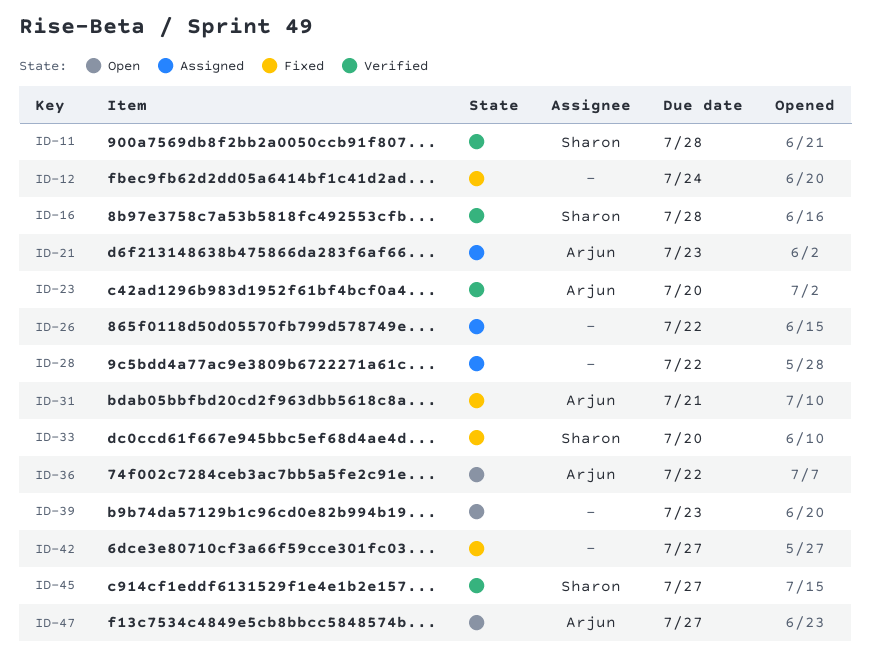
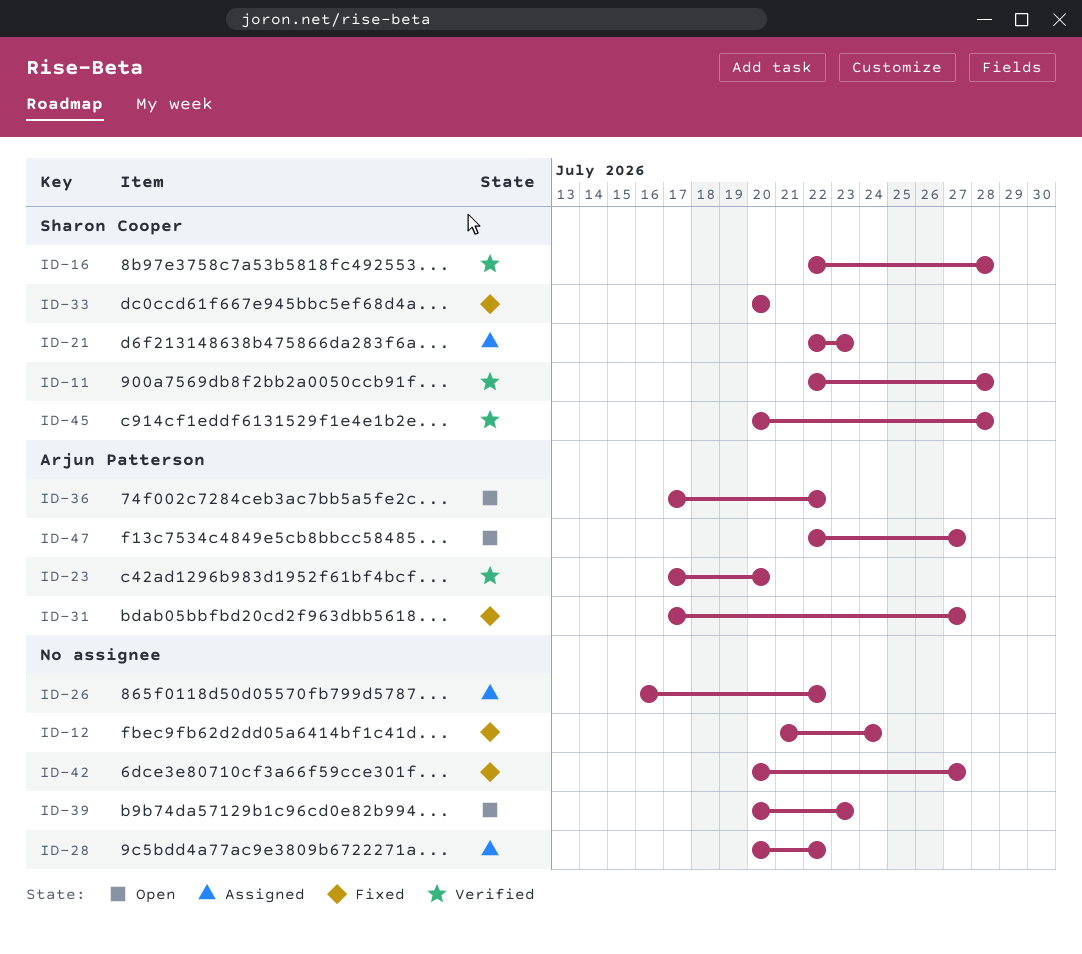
ID-21, owner: Arjun Patterson -> Sharon Cooper
ID-31, due: Jul 21 -> Jul 27
ID-45, due: Jul 27 -> Jul 28

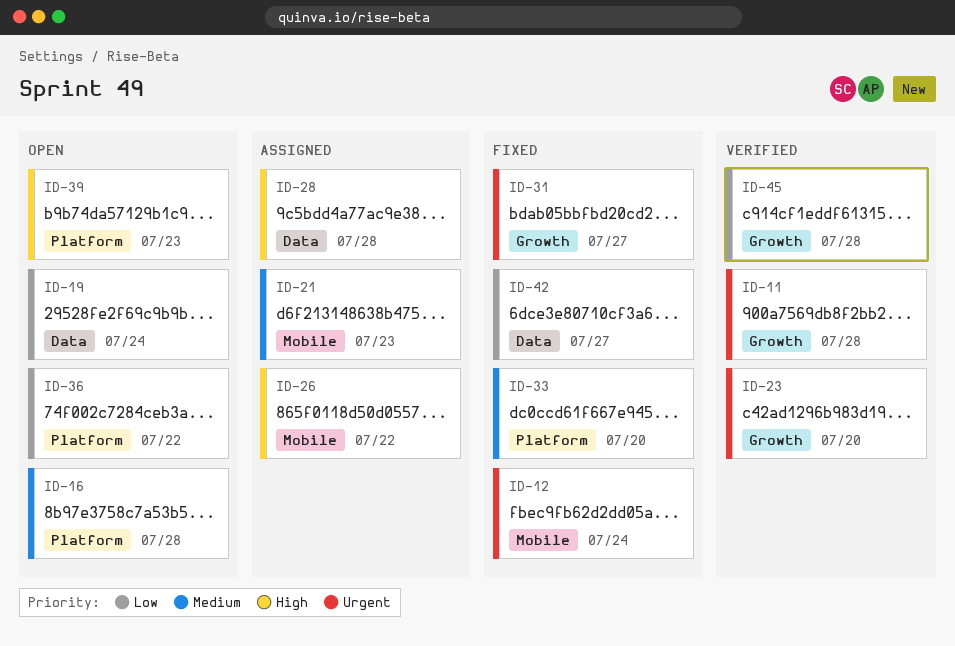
ID-16, status: Verified -> Open
ID-19: none -> present
ID-28, due: Jul 22 -> Jul 28
ID-47: present -> none

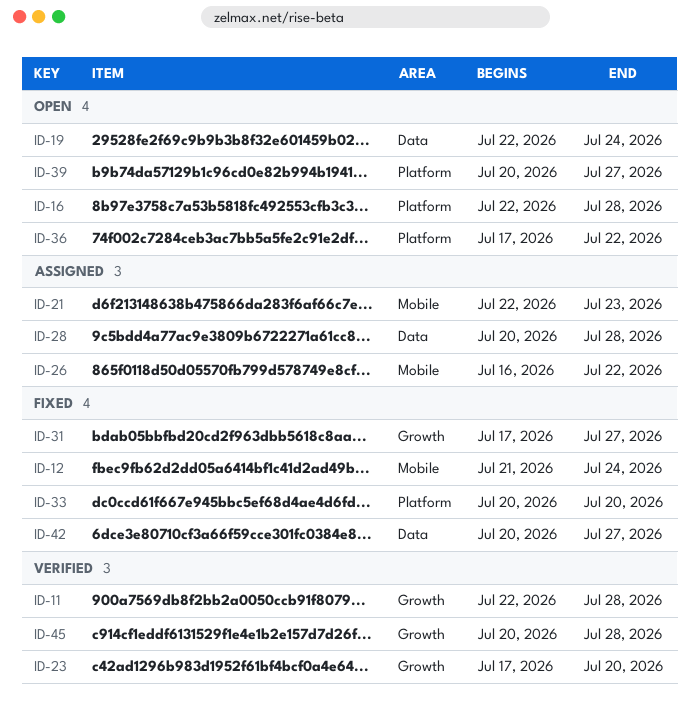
ID-39, due: Jul 23 -> Jul 27

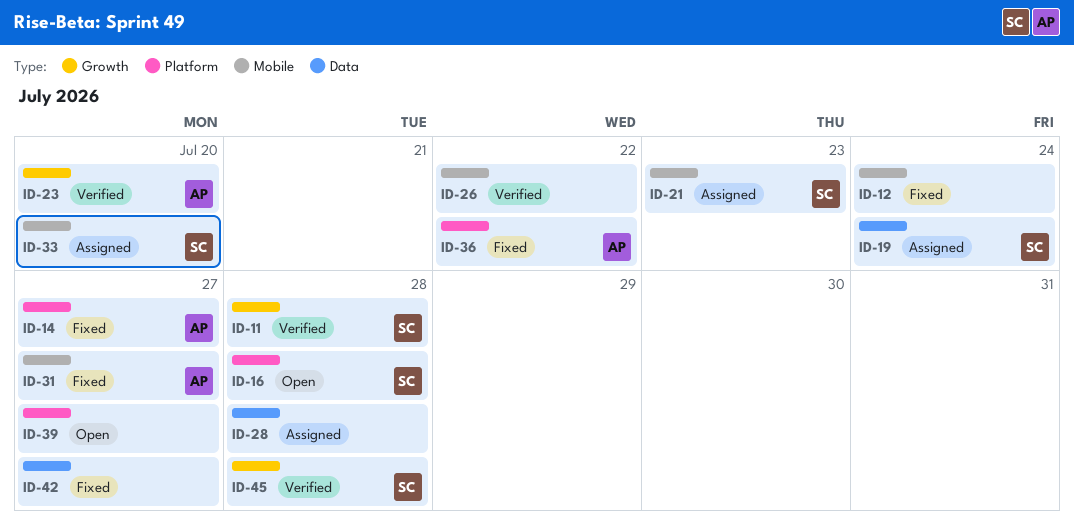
ID-14: none -> present
ID-19, status: Open -> Assigned
ID-26, status: Assigned -> Verified
ID-31, label: Growth -> Mobile
ID-33, status: Fixed -> Assigned
ID-33, label: Platform -> Mobile
ID-36, status: Open -> Fixed

